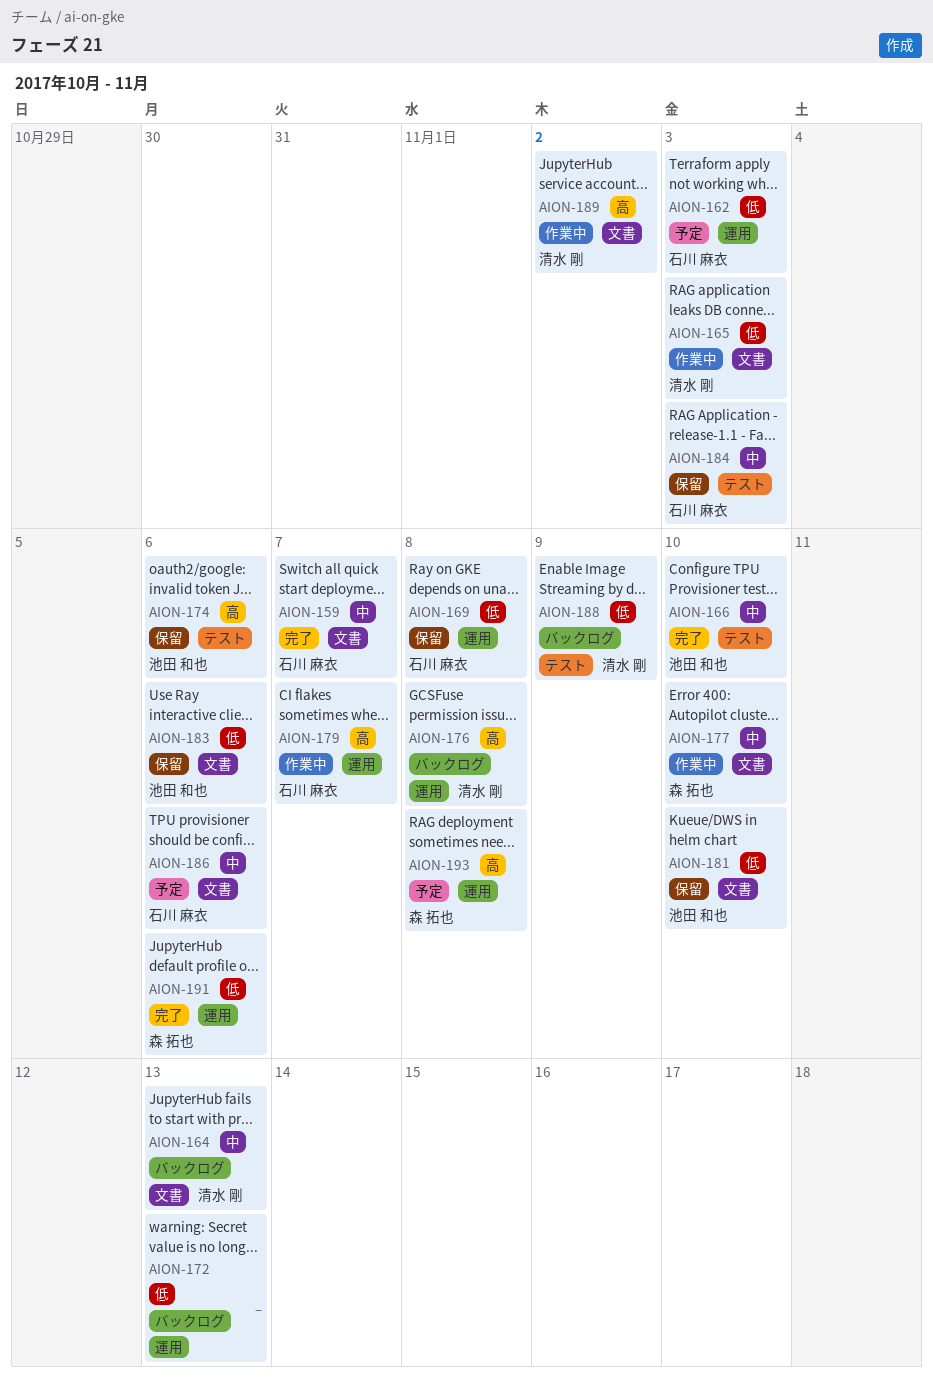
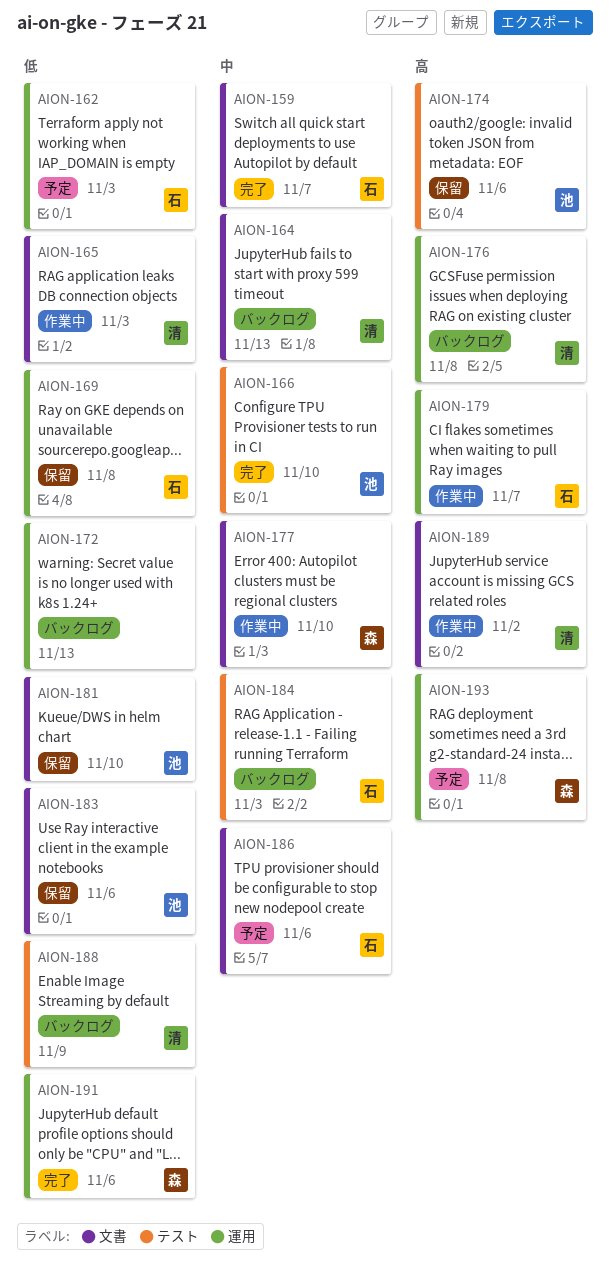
AION-184, status: 保留 -> バックログ

